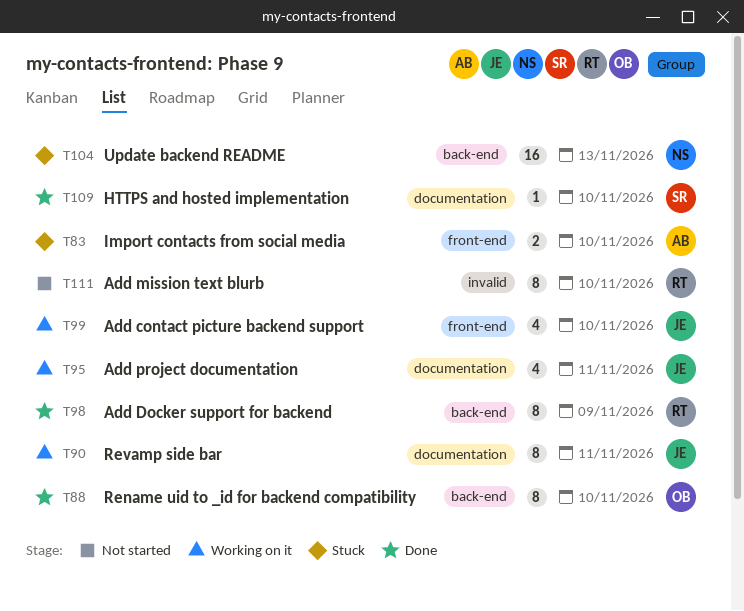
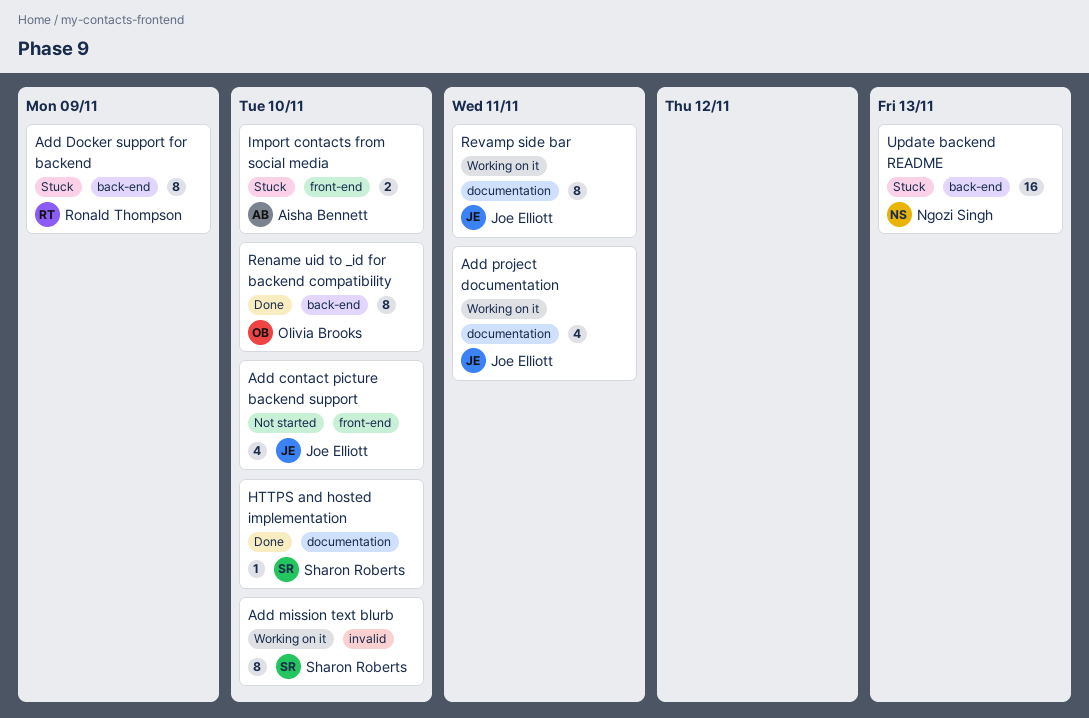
Add contact picture backend support, status: Working on it -> Not started
Add Docker support for backend, status: Done -> Stuck
Add mission text blurb, status: Not started -> Working on it
Add mission text blurb, owner: Ronald Thompson -> Sharon Roberts

